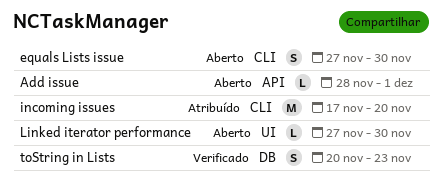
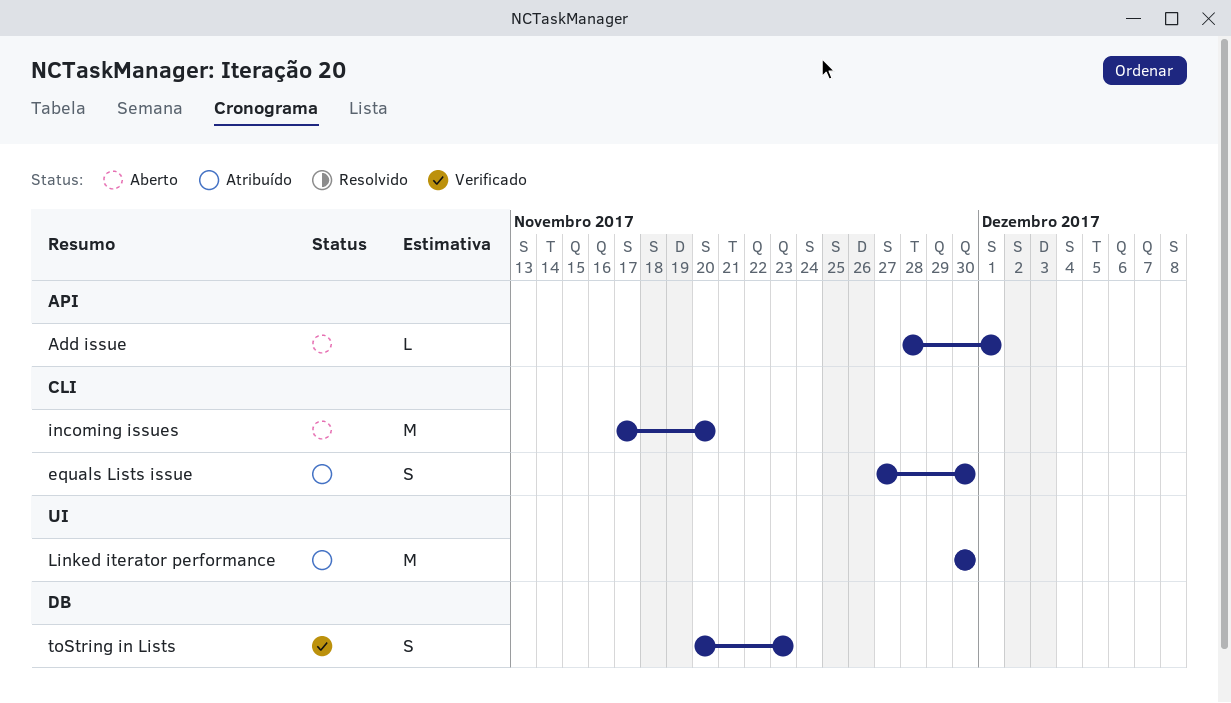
equals Lists issue, status: Aberto -> Atribuído
incoming issues, status: Atribuído -> Aberto
Linked iterator performance, status: Aberto -> Atribuído
Linked iterator performance, estimate: L -> M
Linked iterator performance, start: Nov 27 -> Nov 30

